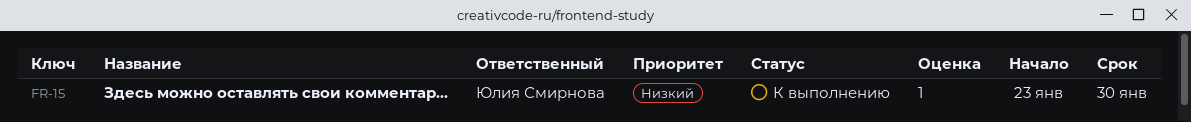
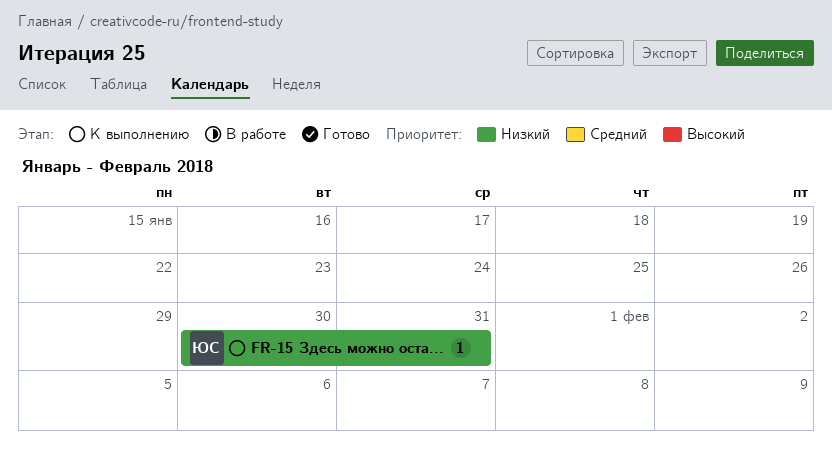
FR-15, start: Jan 23 -> Jan 30
FR-15, due: Jan 30 -> Jan 31

